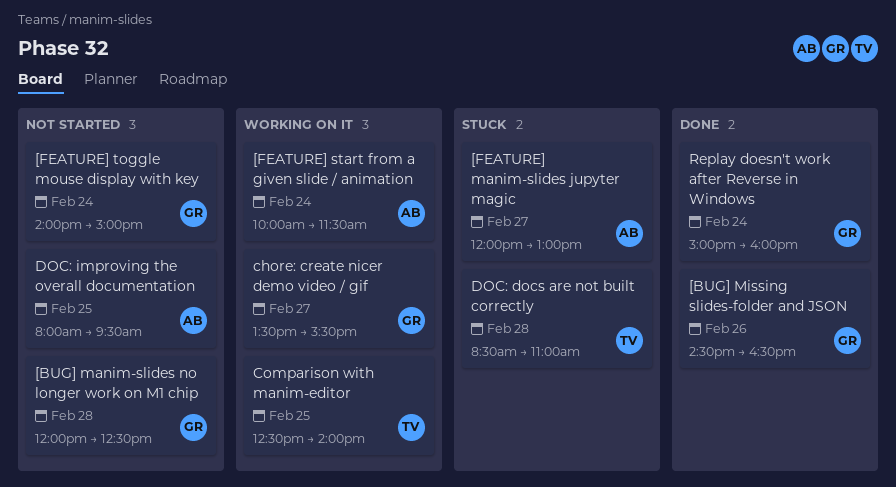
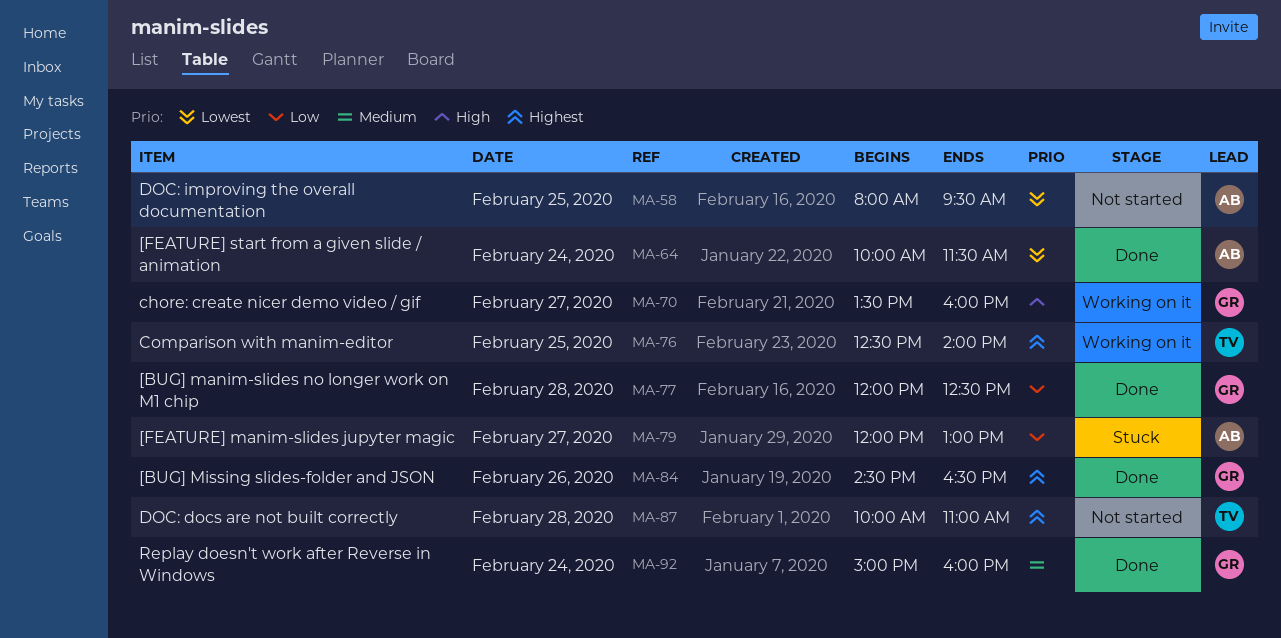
[BUG] manim-slides no longer work on M1 chip, status: Not started -> Done
[FEATURE] start from a given slide / animation, status: Working on it -> Done
[FEATURE] toggle mouse display with key: present -> none
chore: create nicer demo video / gif, ends: 15:30 -> 16:00
DOC: docs are not built correctly, status: Stuck -> Not started
DOC: docs are not built correctly, begins: 08:30 -> 10:00

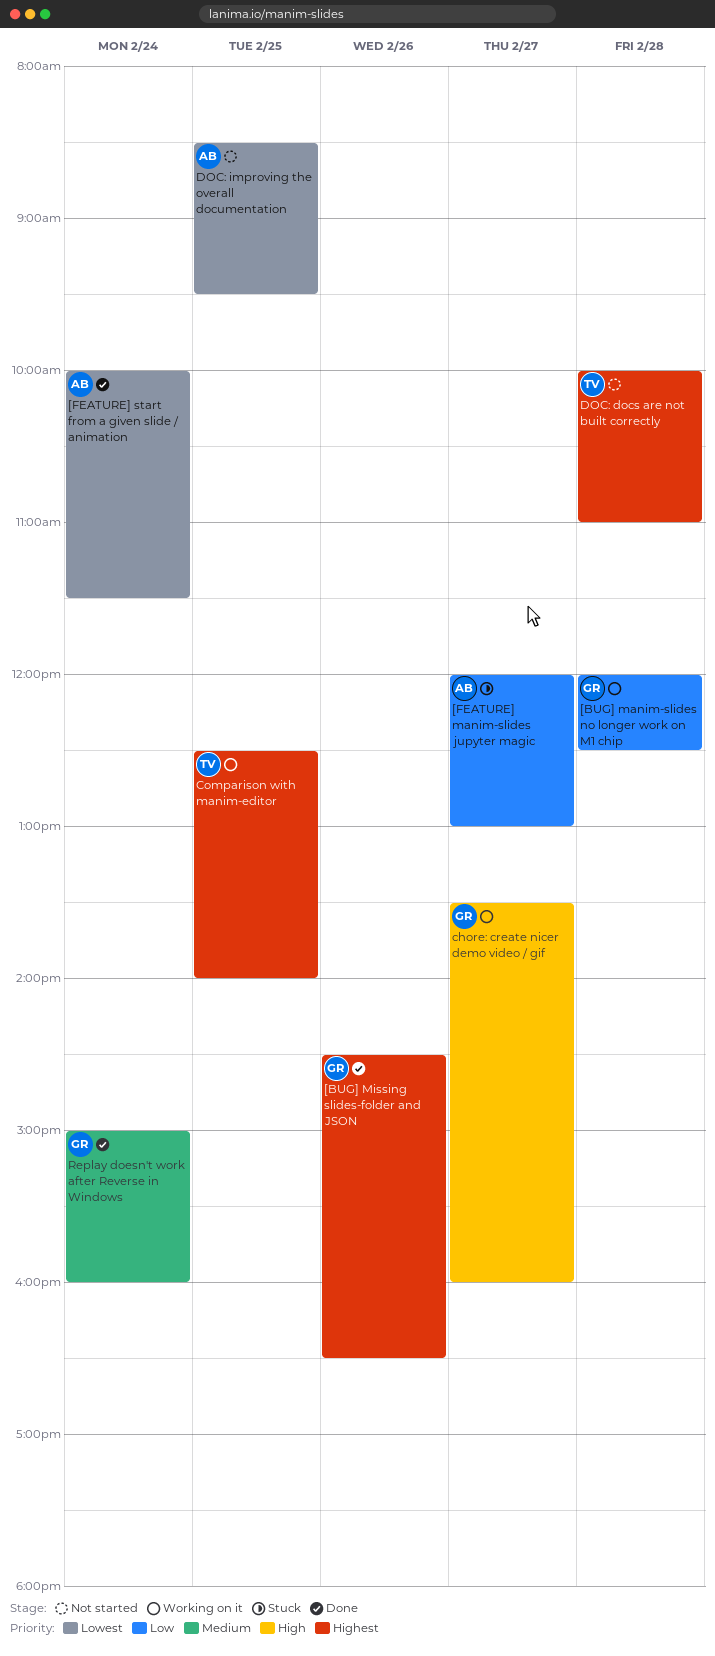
[BUG] manim-slides no longer work on M1 chip, status: Done -> Working on it
DOC: improving the overall documentation, begins: 08:00 -> 08:30

